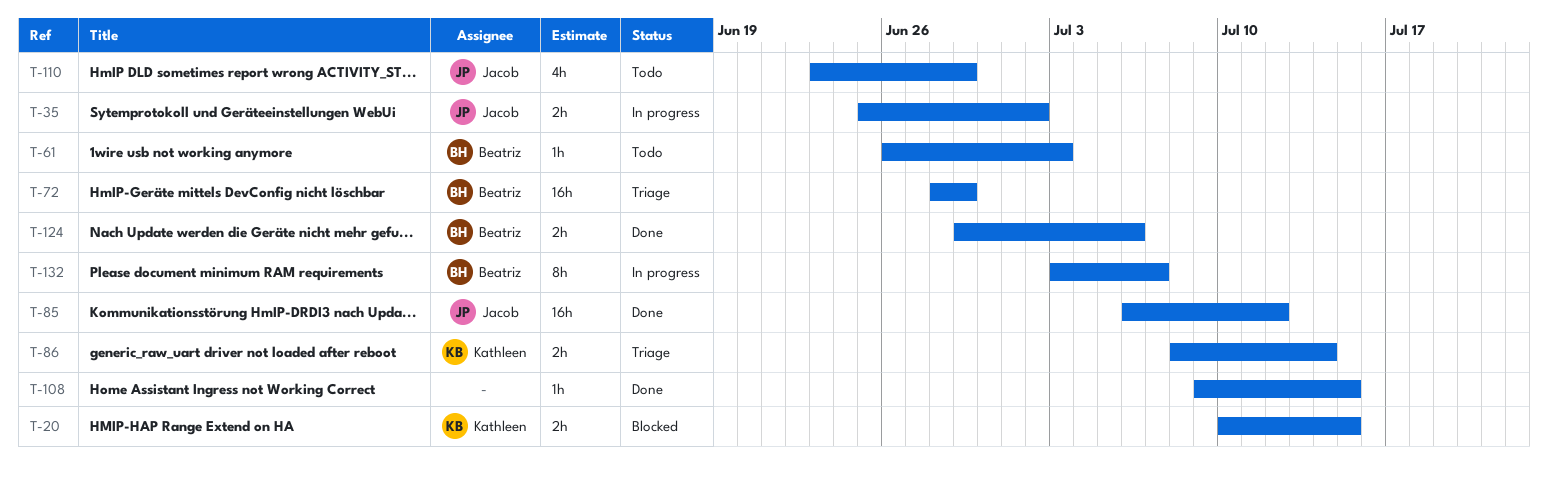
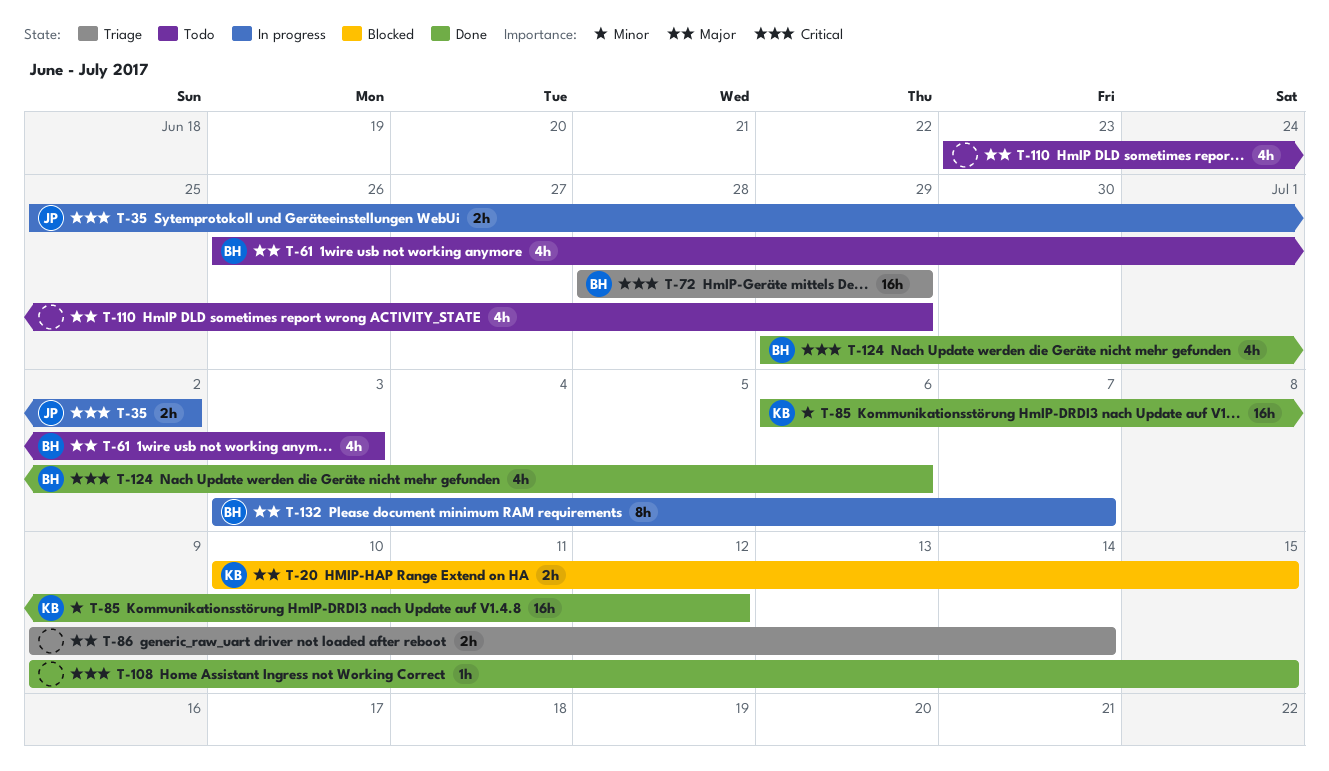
T-61, estimate: 1h -> 4h
T-85, owner: Jacob -> Kathleen
T-86, owner: Kathleen -> none
T-86, start: Jul 8 -> Jul 9
T-110, owner: Jacob -> none
T-124, estimate: 2h -> 4h

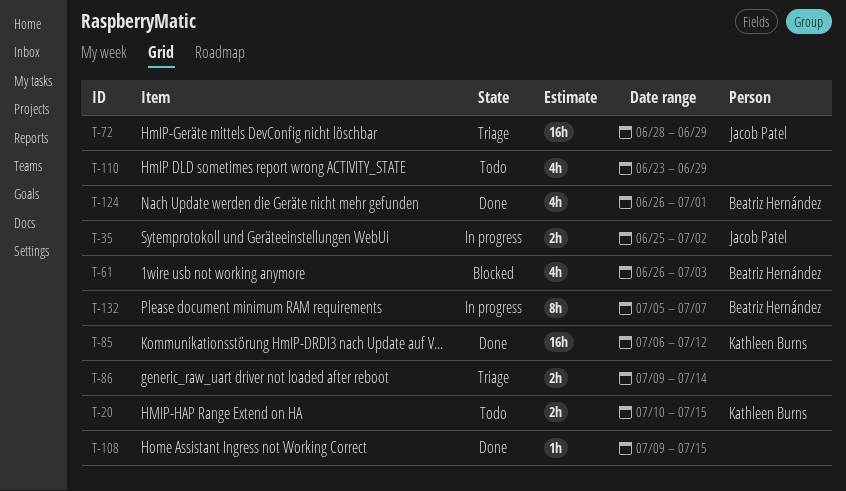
T-20, status: Blocked -> Todo
T-61, status: Todo -> Blocked
T-72, owner: Beatriz Hernández -> Jacob Patel
T-124, start: Jun 29 -> Jun 26
T-124, due: Jul 6 -> Jul 1
T-132, start: Jul 3 -> Jul 5

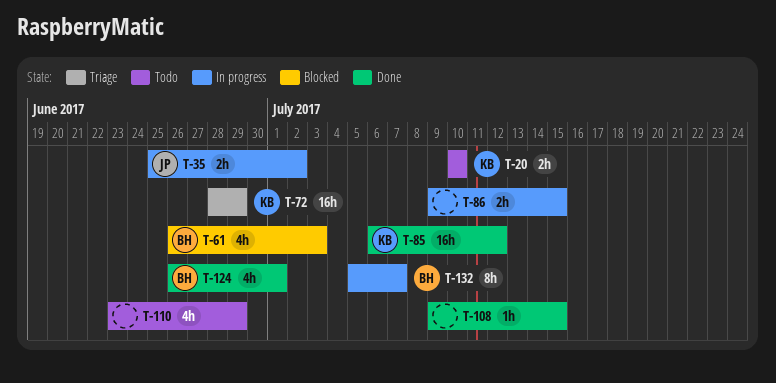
T-20, due: Jul 15 -> Jul 10
T-72, owner: Jacob Patel -> Kathleen Burns
T-86, status: Triage -> In progress
T-86, due: Jul 14 -> Jul 15

